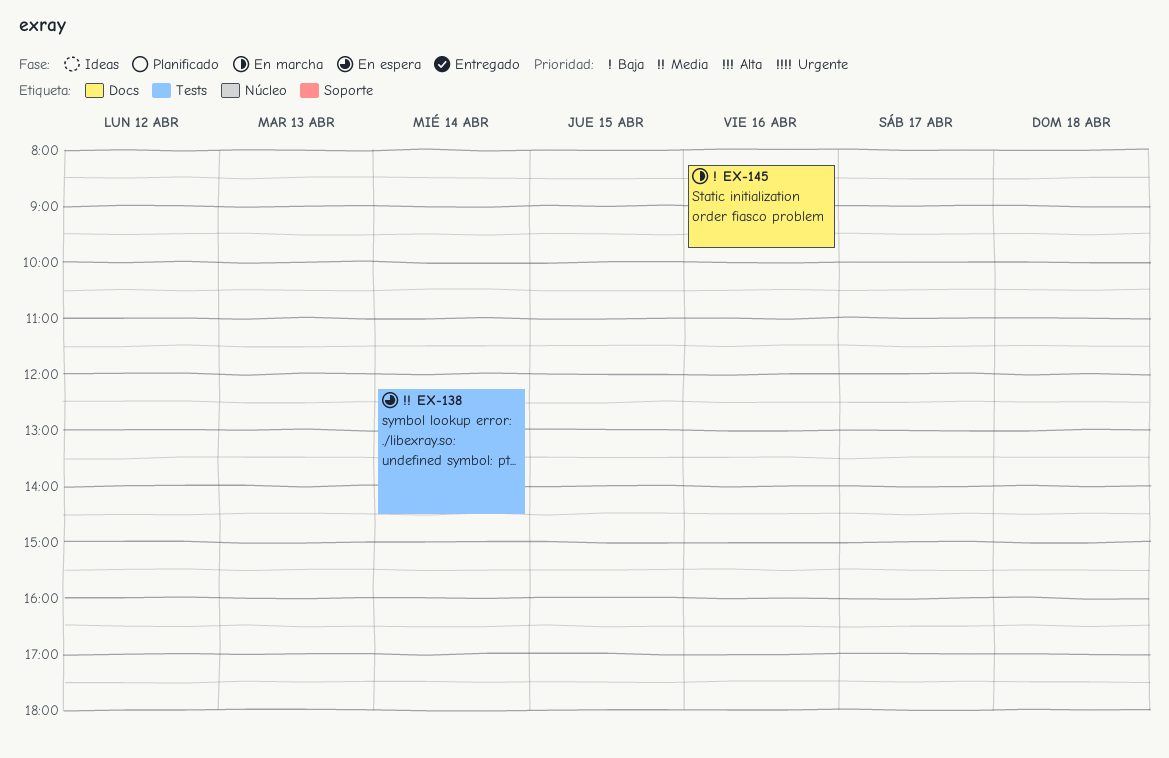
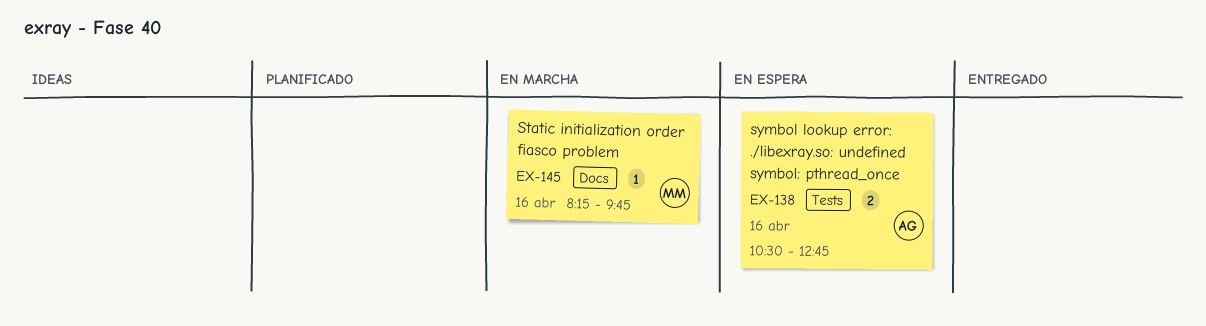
EX-138, day: Apr 14 -> Apr 16
EX-138, begins: 12:15 -> 10:30
EX-138, ends: 14:30 -> 12:45

